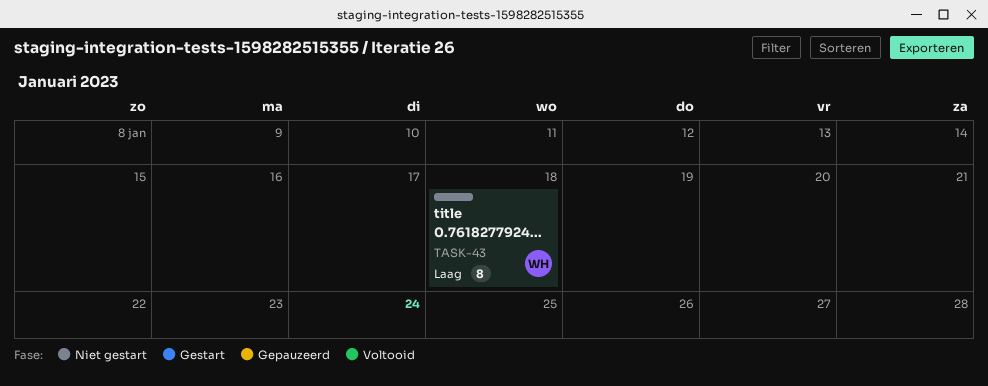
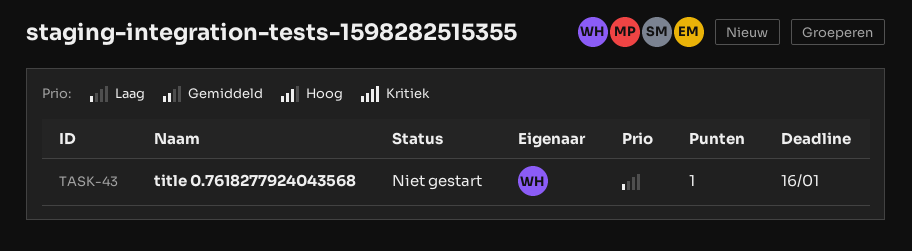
TASK-43, estimate: 8 -> 1
TASK-43, due: Jan 18 -> Jan 16

